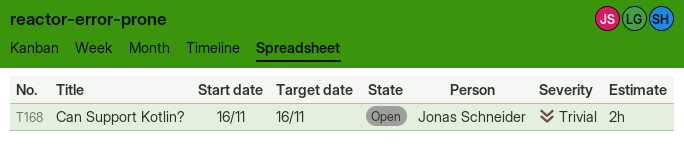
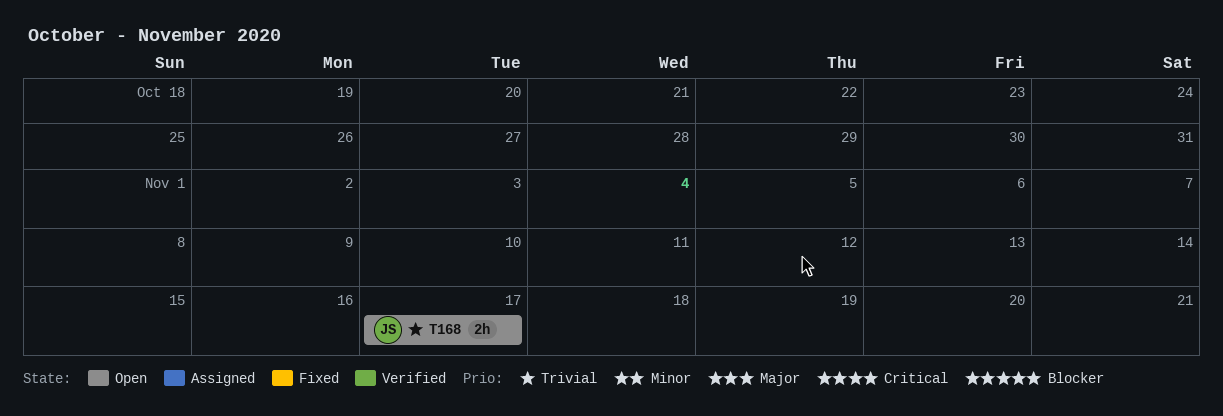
T168, start: Nov 16 -> Nov 17
T168, due: Nov 16 -> Nov 17

